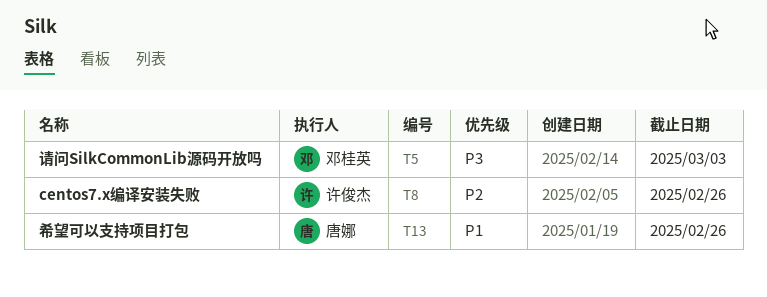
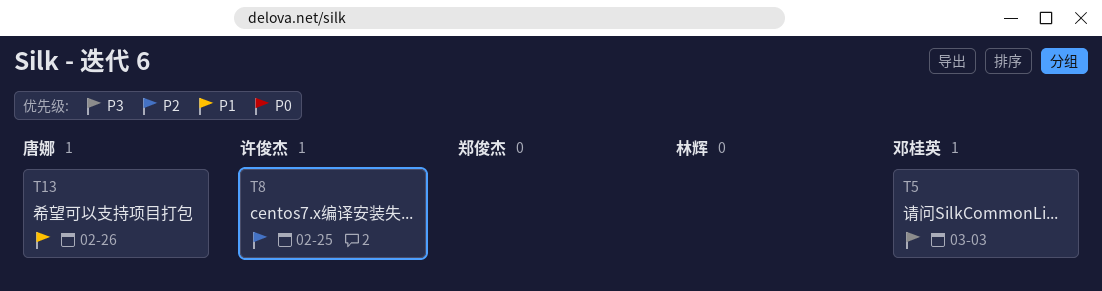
T8, due: Feb 26 -> Feb 25

